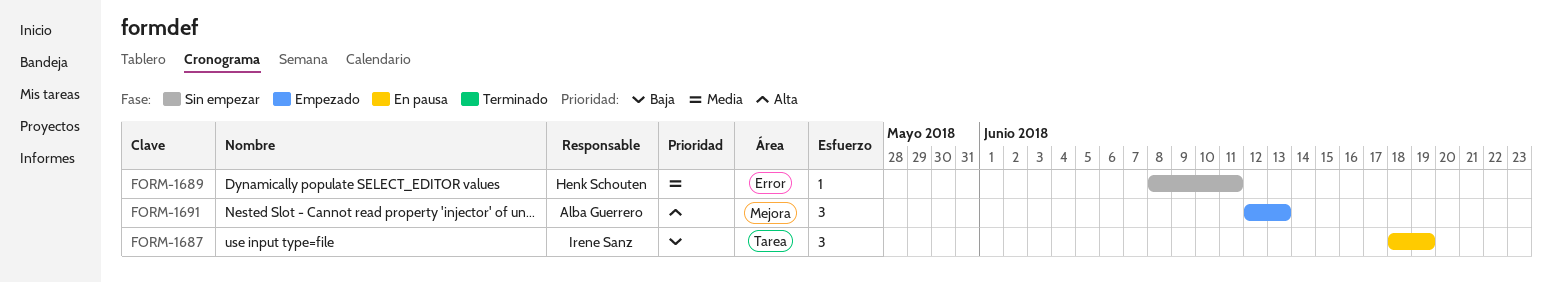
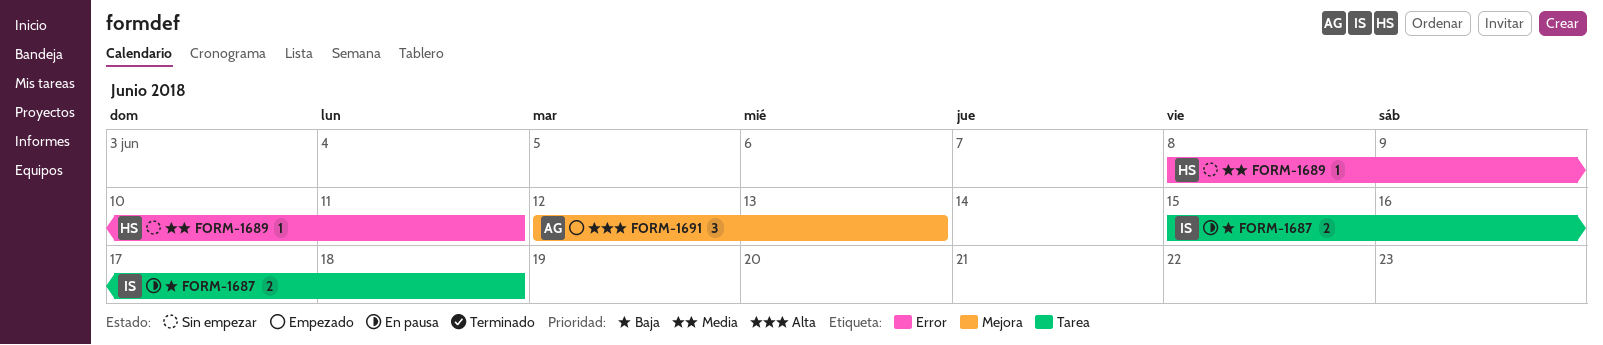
FORM-1687, estimate: 3 -> 2
FORM-1687, start: Jun 18 -> Jun 15
FORM-1687, due: Jun 19 -> Jun 18

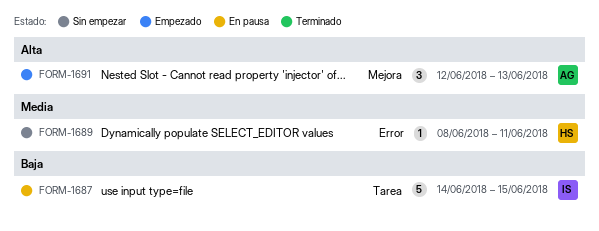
FORM-1687, estimate: 2 -> 5
FORM-1687, start: Jun 15 -> Jun 14
FORM-1687, due: Jun 18 -> Jun 15

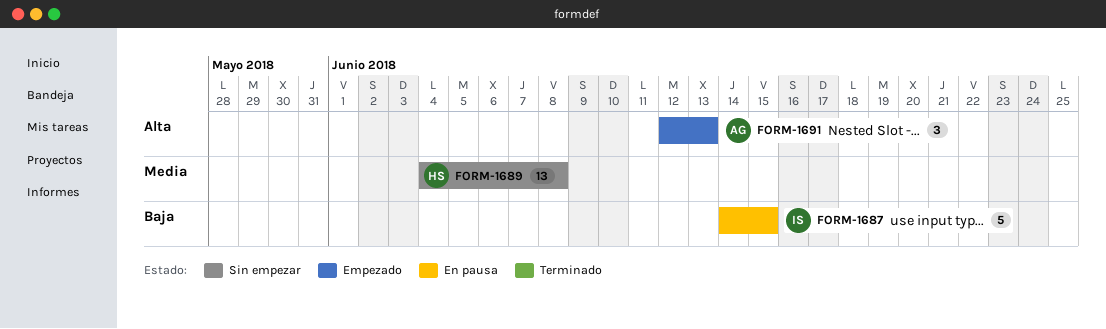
FORM-1689, estimate: 1 -> 13
FORM-1689, start: Jun 8 -> Jun 4
FORM-1689, due: Jun 11 -> Jun 8

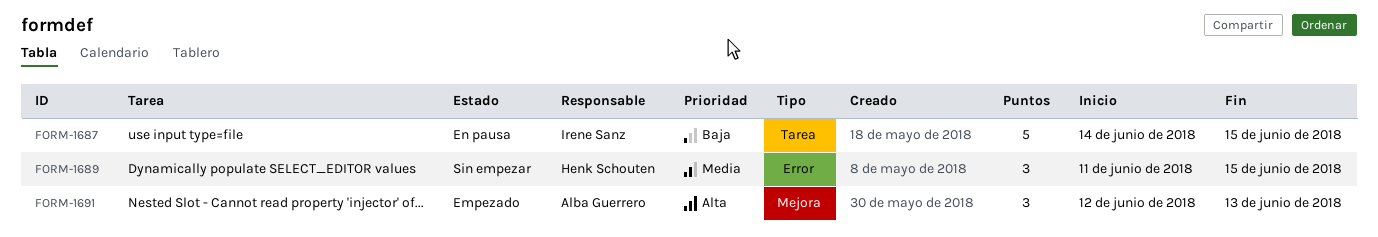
FORM-1689, estimate: 13 -> 3
FORM-1689, start: Jun 4 -> Jun 11
FORM-1689, due: Jun 8 -> Jun 15

